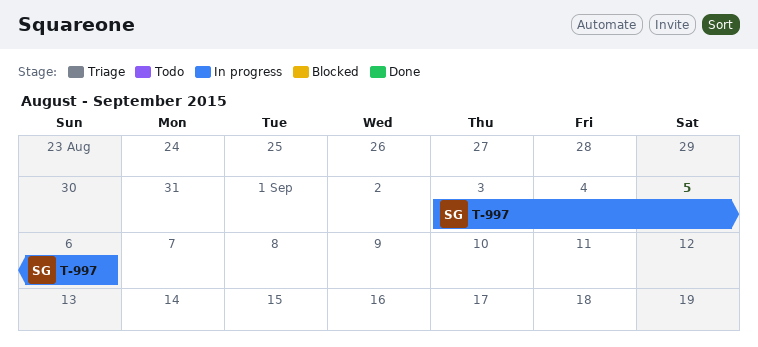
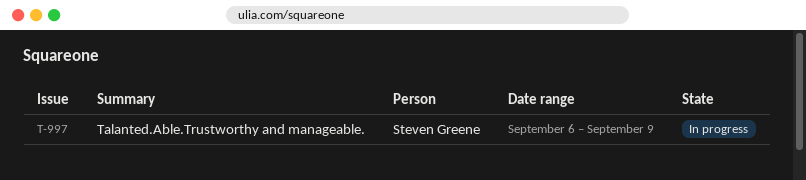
T-997, start: Sep 3 -> Sep 6
T-997, due: Sep 6 -> Sep 9

